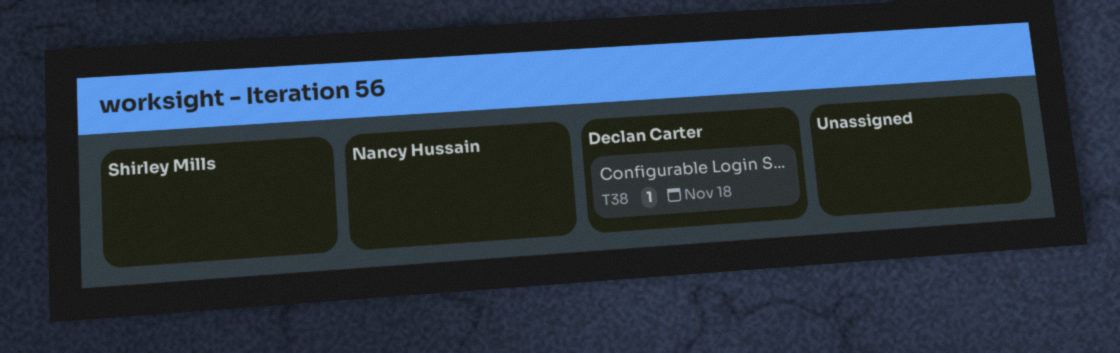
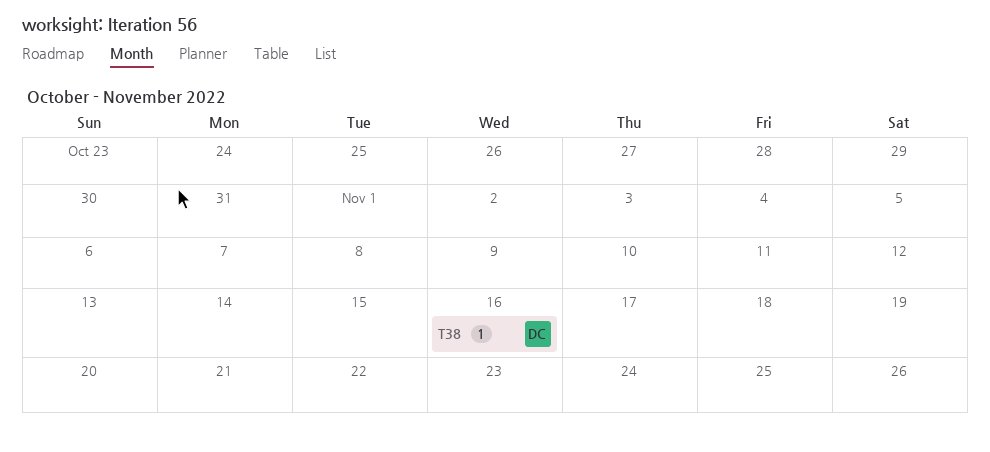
T38, due: Nov 18 -> Nov 16

